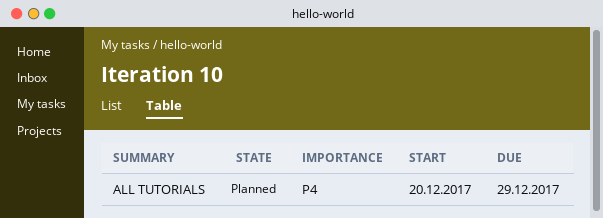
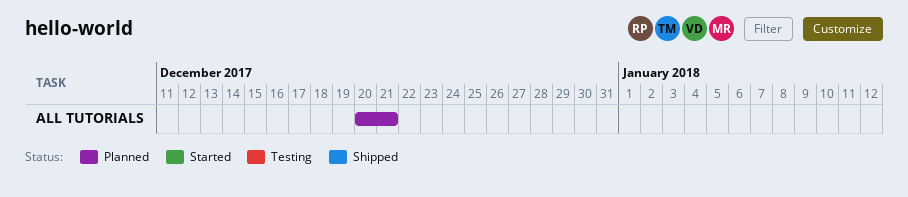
ALL TUTORIALS, due: Dec 29 -> Dec 21

